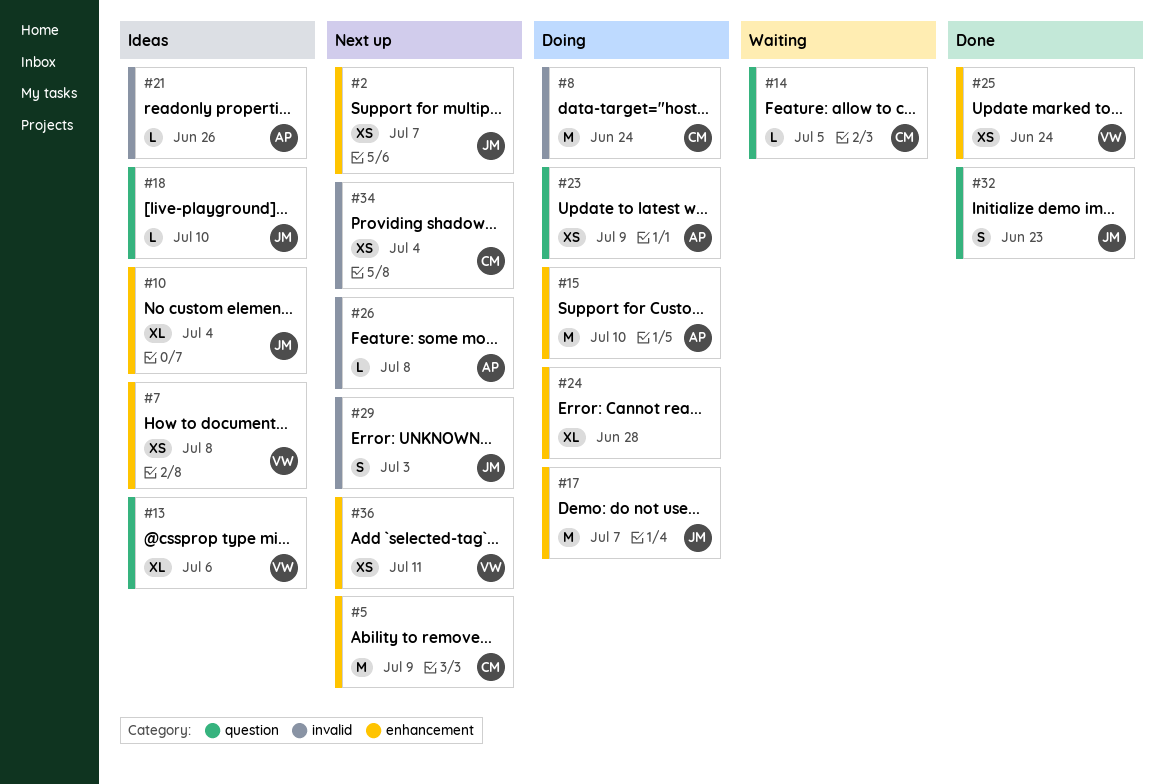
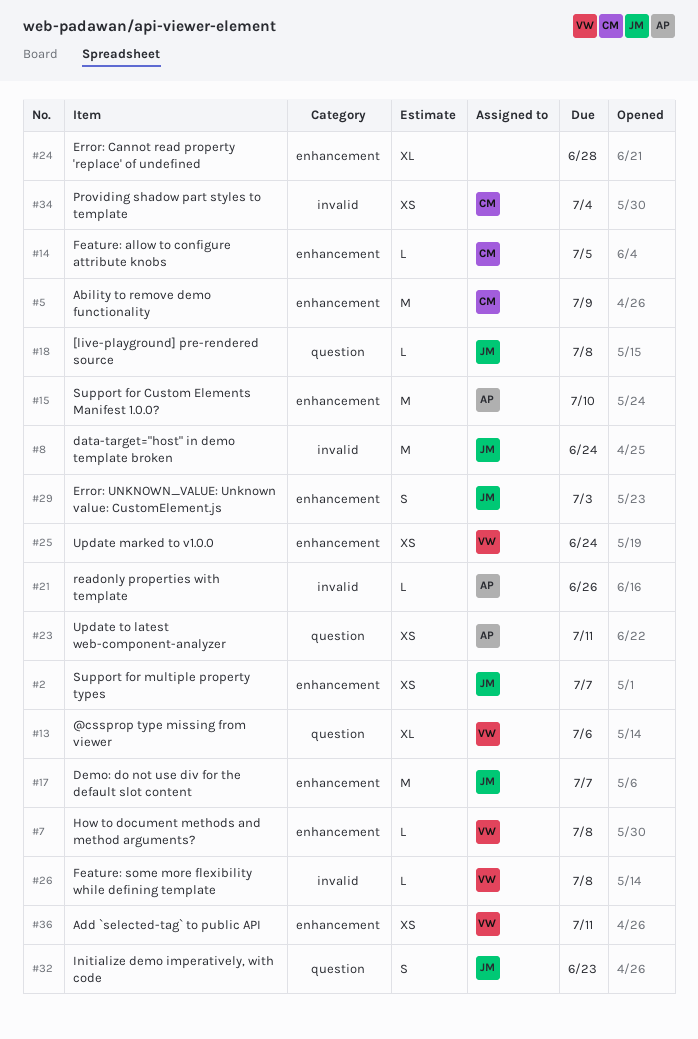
#7, estimate: XS -> L
#8, owner: CM -> JM
#10: present -> none
#14, label: question -> enhancement
#18, due: Jul 10 -> Jul 8
#23, due: Jul 9 -> Jul 11
#26, owner: AP -> VW
#29, label: invalid -> enhancement

